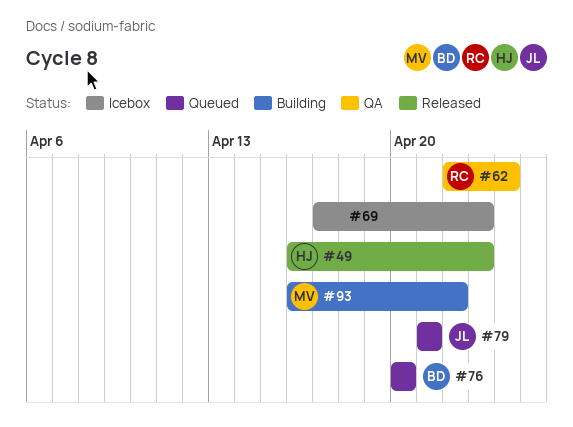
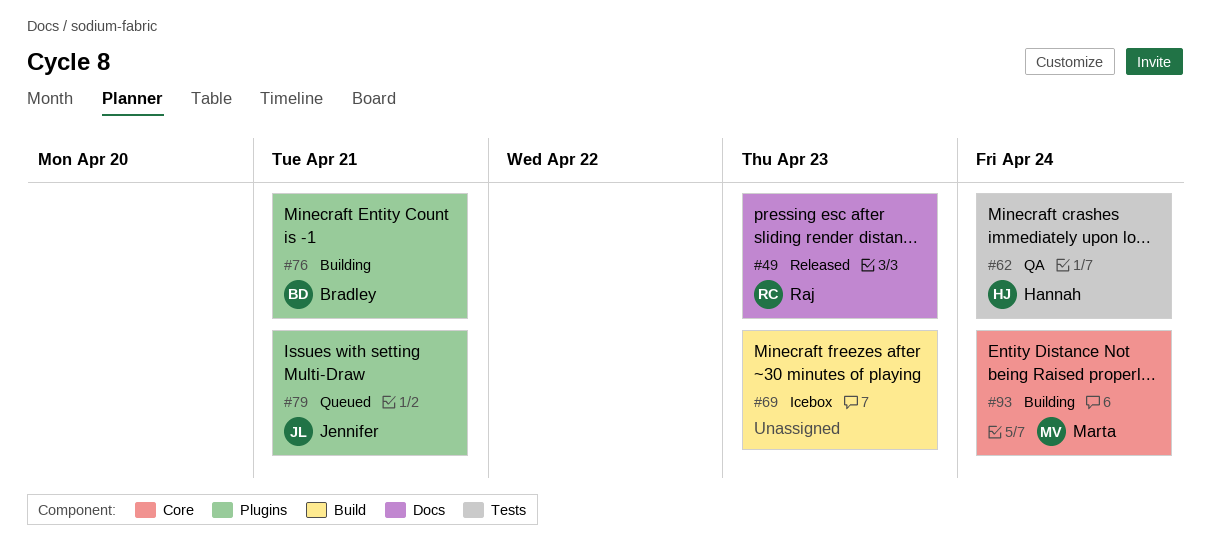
#49, owner: Hannah -> Raj
#62, owner: Raj -> Hannah
#76, status: Queued -> Building
#76, due: Apr 20 -> Apr 21
#93, due: Apr 22 -> Apr 24

